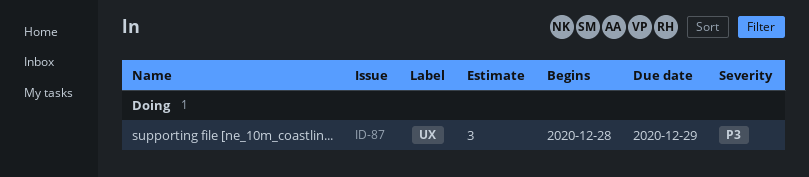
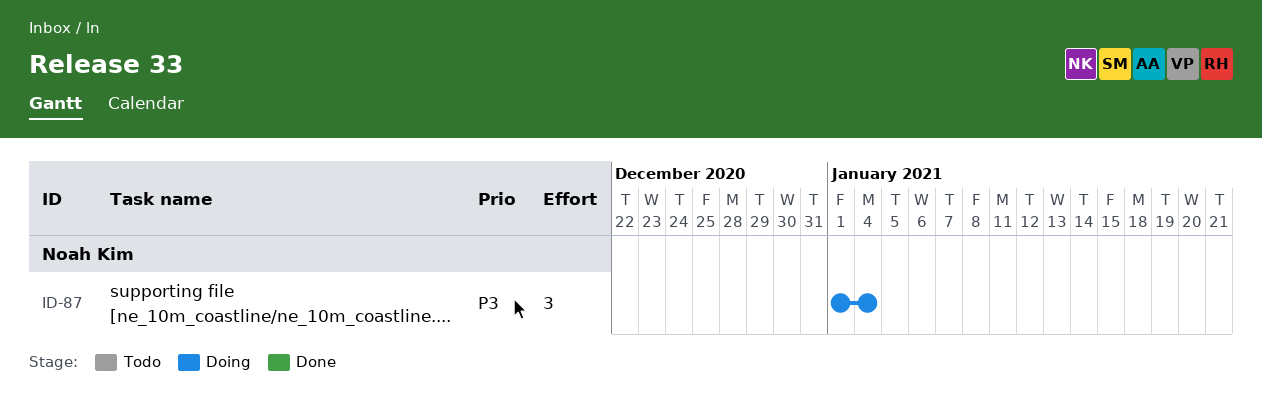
ID-87, start: Dec 28 -> Jan 1
ID-87, due: Dec 29 -> Jan 4

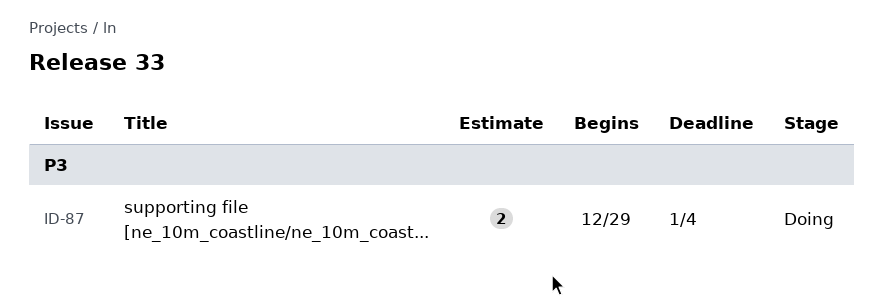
ID-87, estimate: 3 -> 2
ID-87, start: Jan 1 -> Dec 29

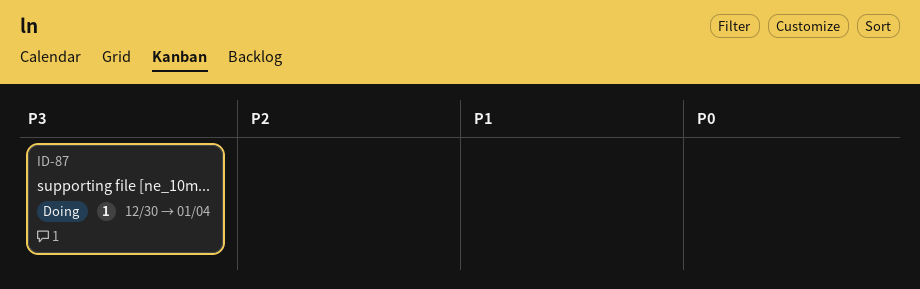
ID-87, estimate: 2 -> 1
ID-87, start: Dec 29 -> Dec 30

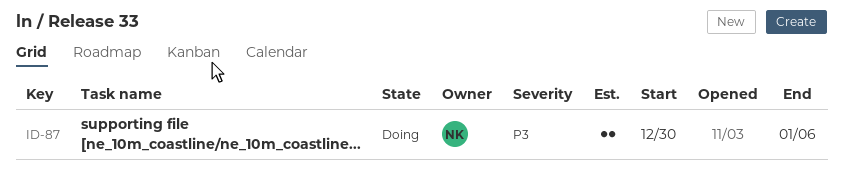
ID-87, estimate: 1 -> 2
ID-87, due: Jan 4 -> Jan 6

